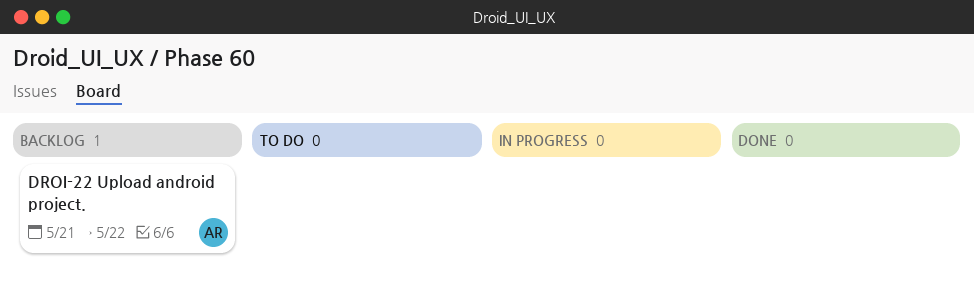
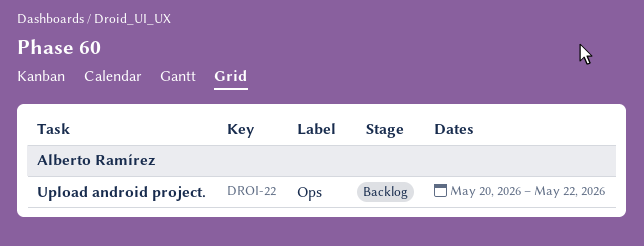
DROI-22, start: May 21 -> May 20

